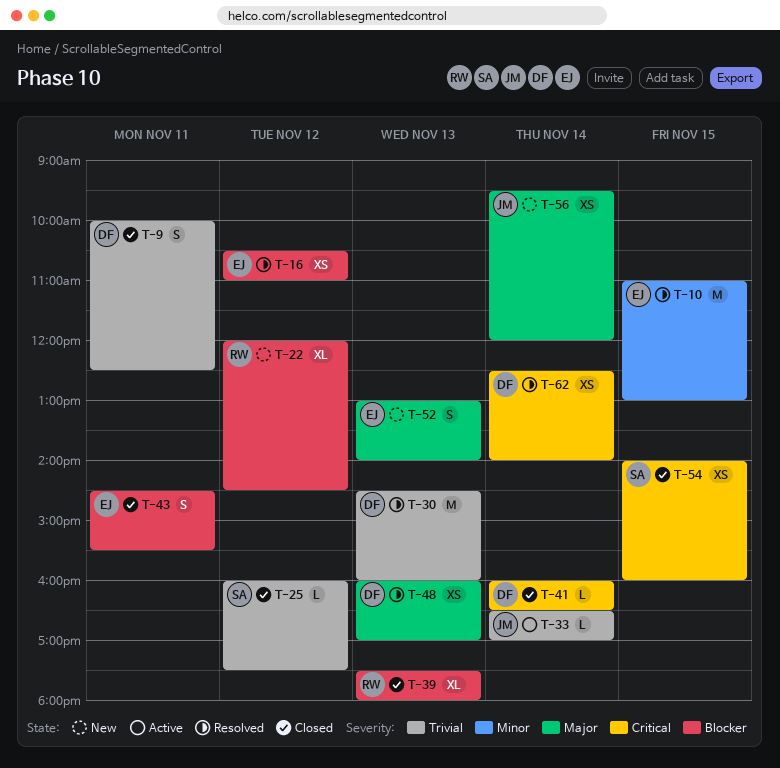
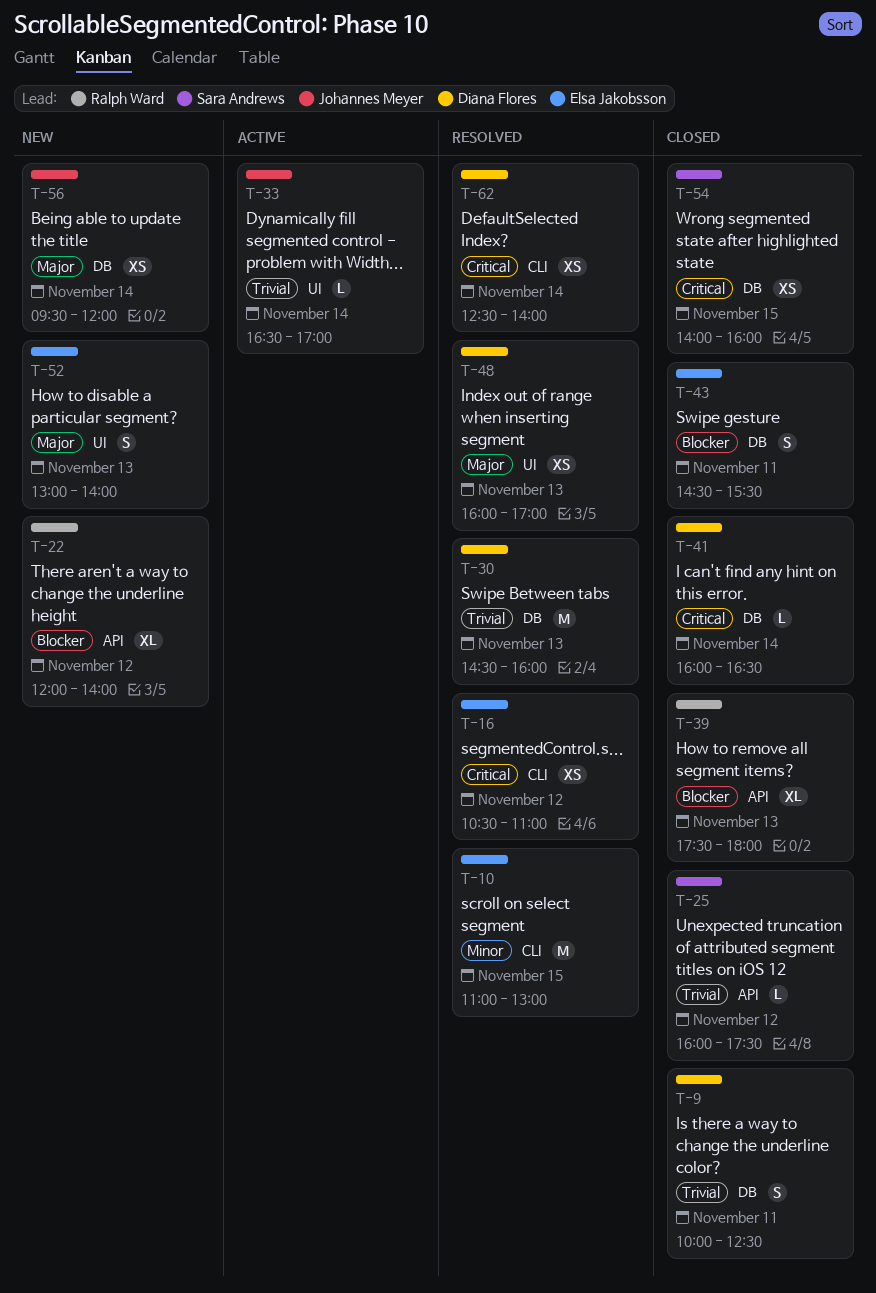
T-16, priority: Blocker -> Critical
T-22, ends: 14:30 -> 14:00

